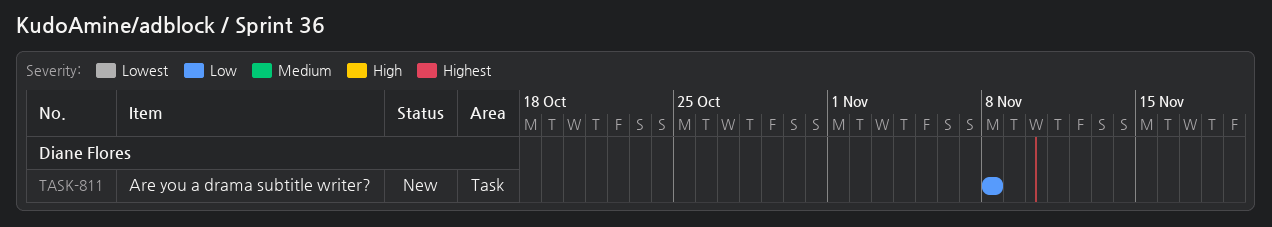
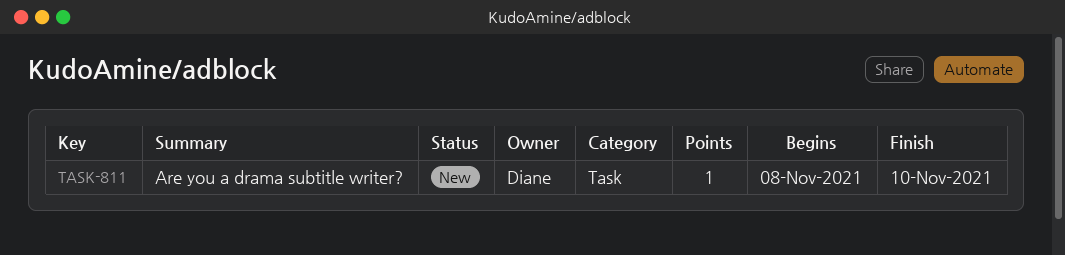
TASK-811, due: Nov 8 -> Nov 10

